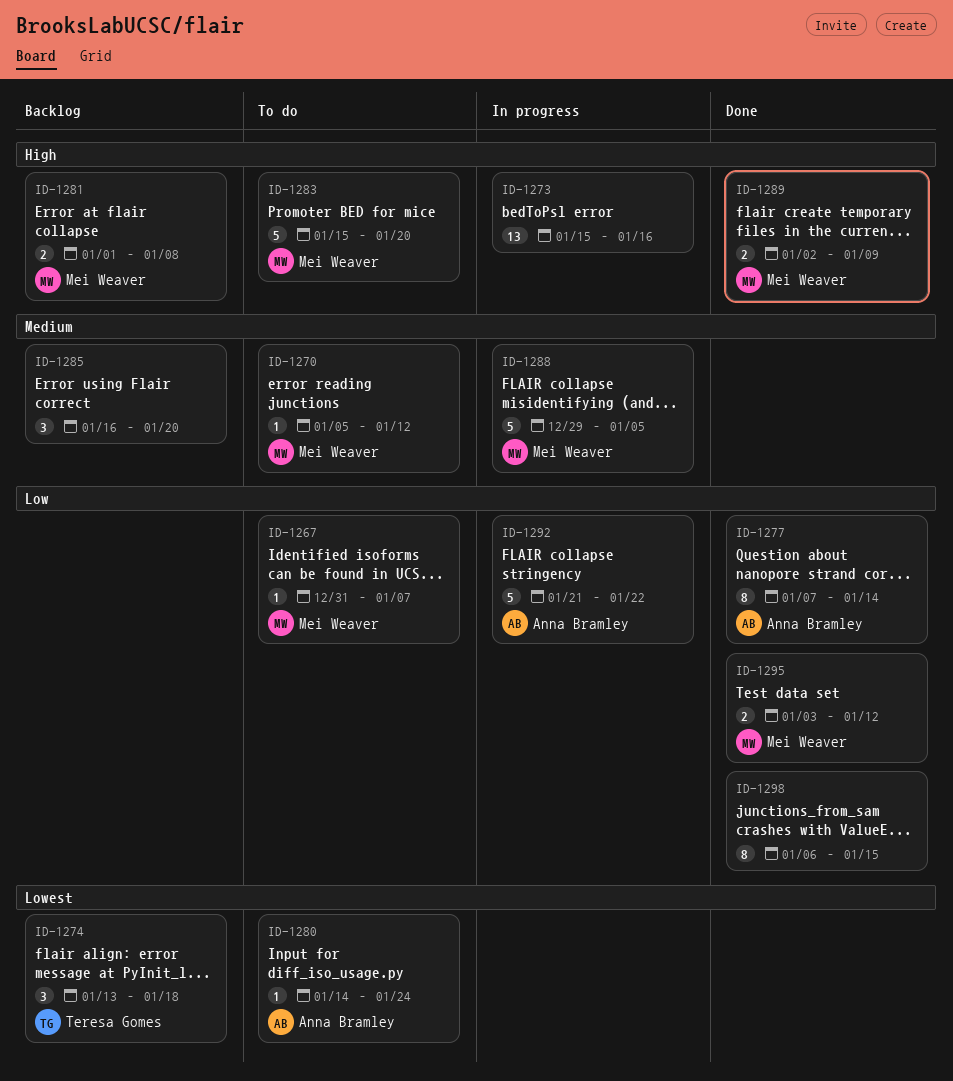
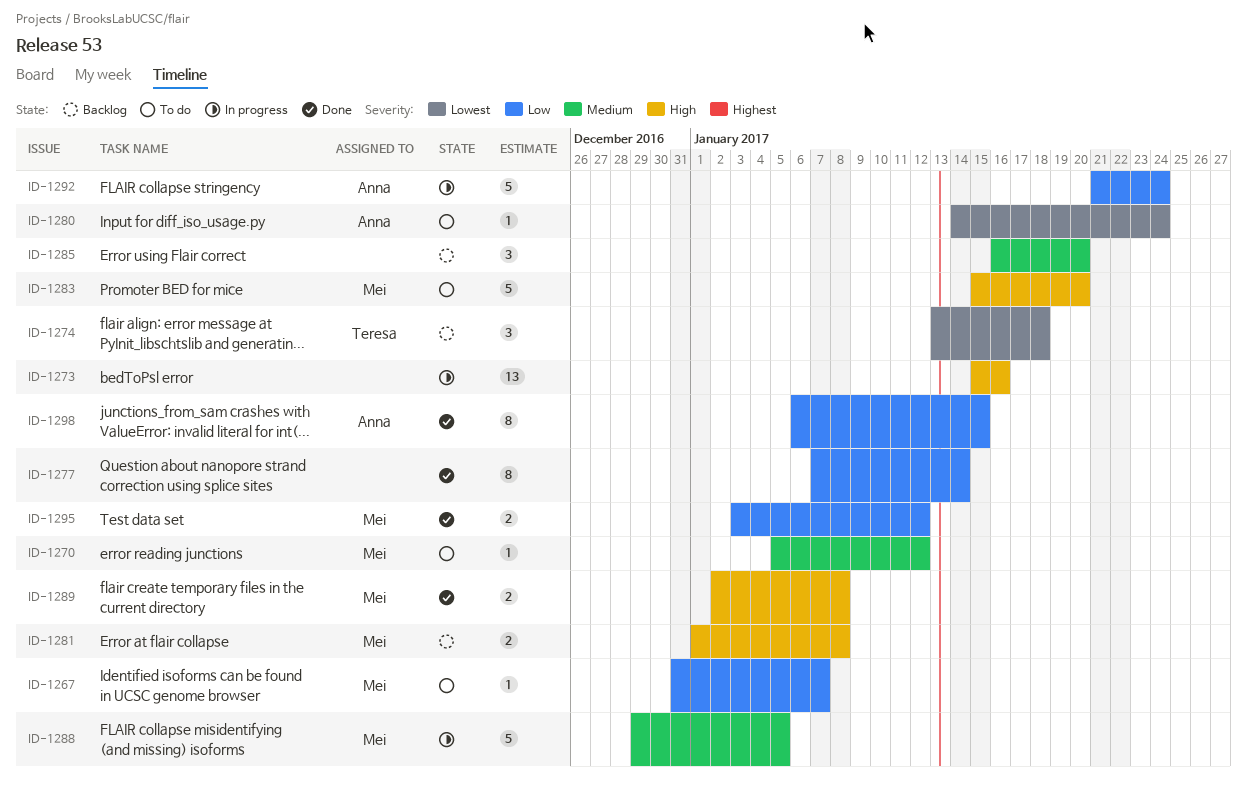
ID-1277, owner: Anna Bramley -> none
ID-1289, due: Jan 9 -> Jan 8
ID-1292, due: Jan 22 -> Jan 24
ID-1298, owner: none -> Anna Bramley

